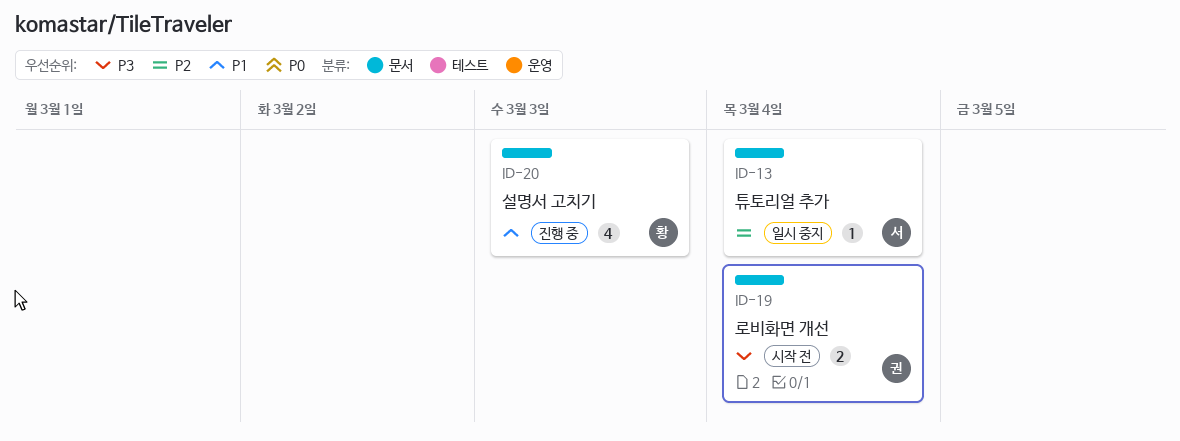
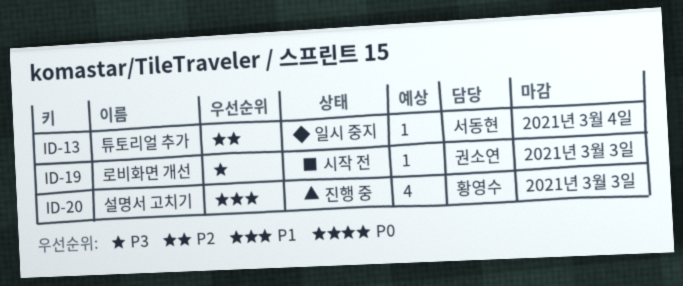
ID-19, estimate: 2 -> 1
ID-19, due: Mar 4 -> Mar 3

